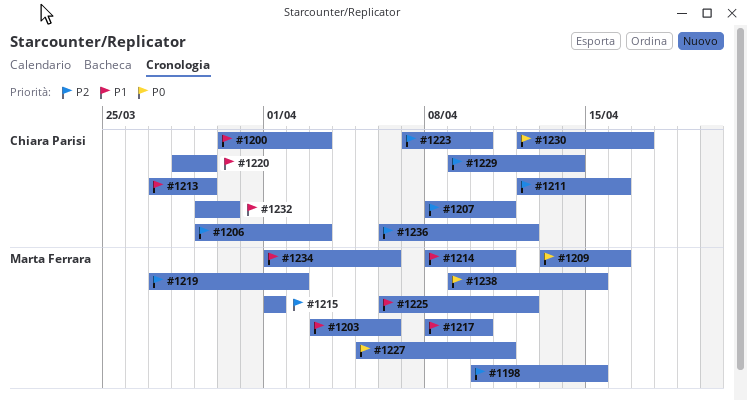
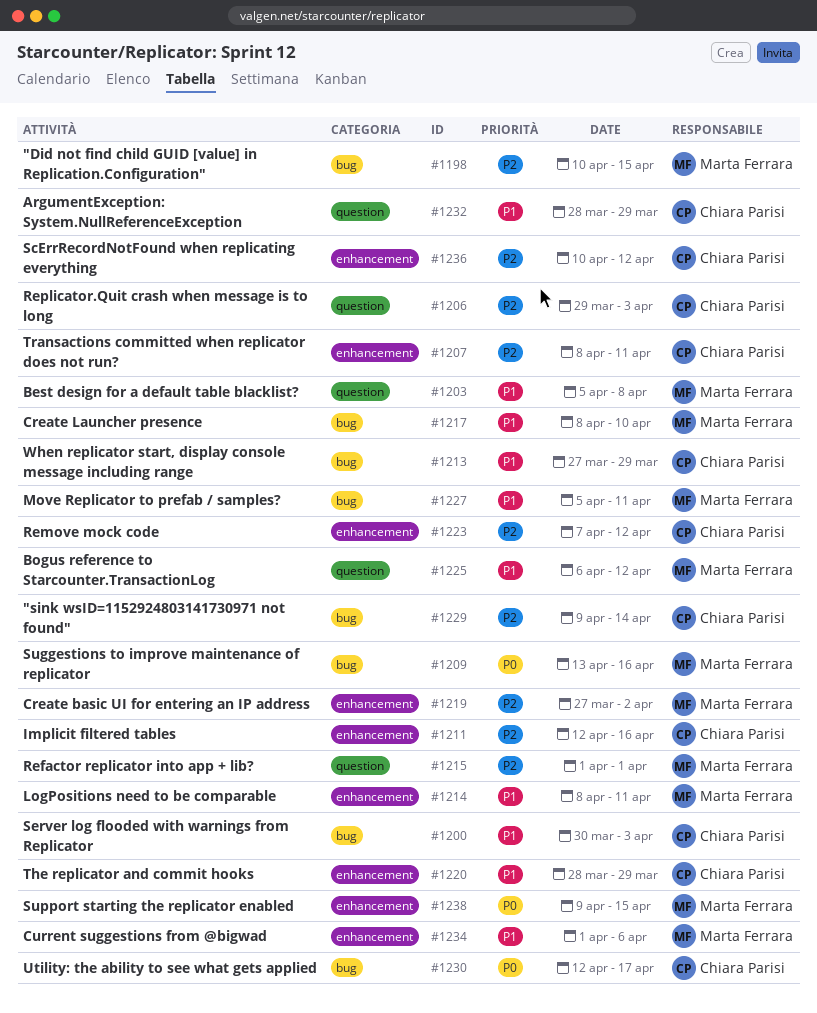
#1203, start: Apr 3 -> Apr 5
#1203, due: Apr 6 -> Apr 8
#1223, due: Apr 10 -> Apr 12
#1227, priority: P0 -> P1
#1232, start: Mar 29 -> Mar 28
#1232, due: Mar 30 -> Mar 29
#1236, start: Apr 6 -> Apr 10

